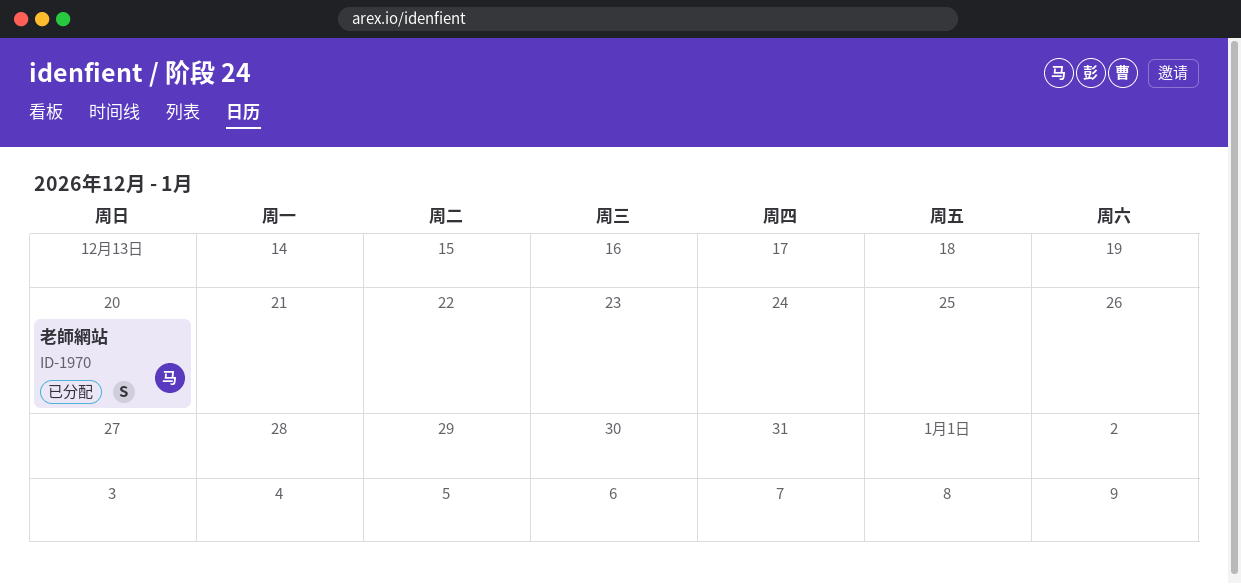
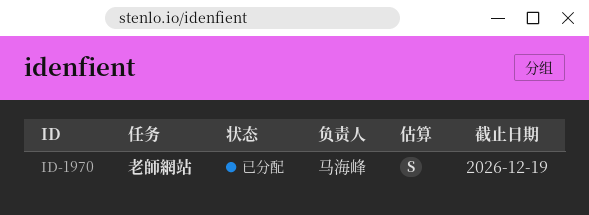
ID-1970, due: Dec 20 -> Dec 19

